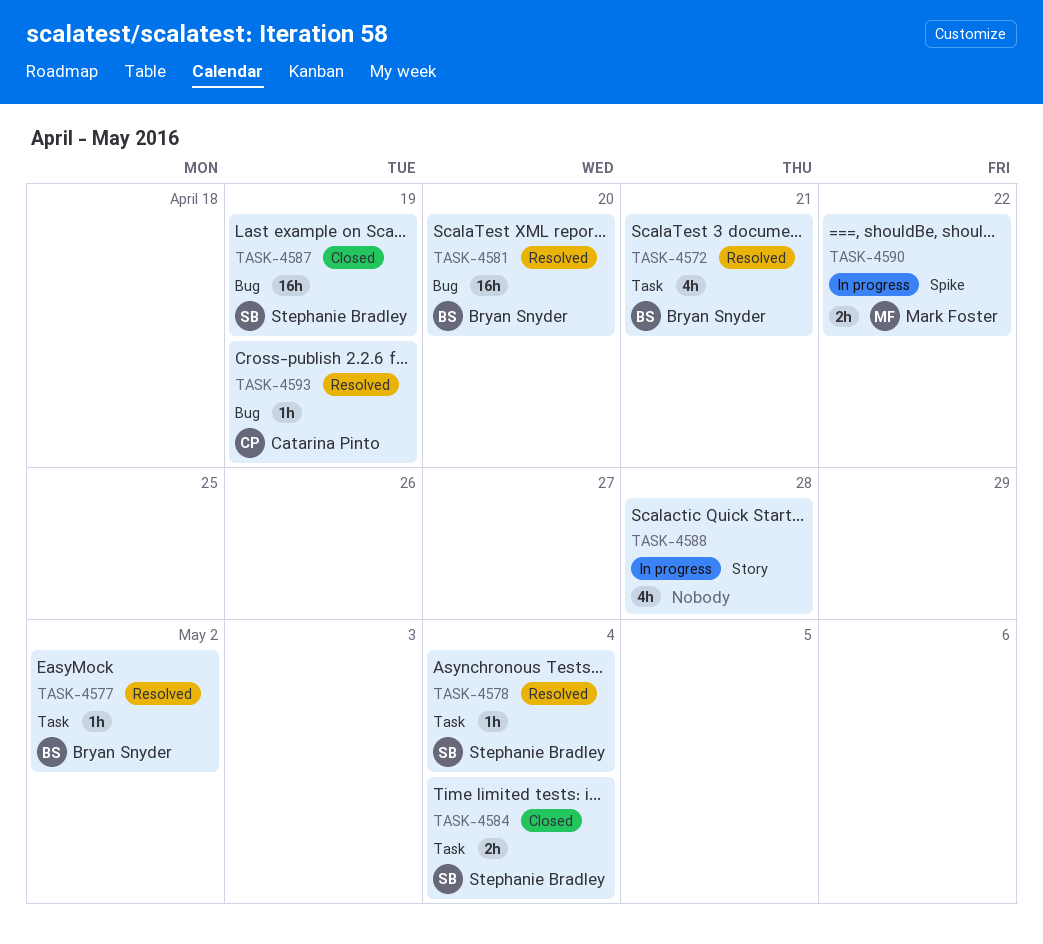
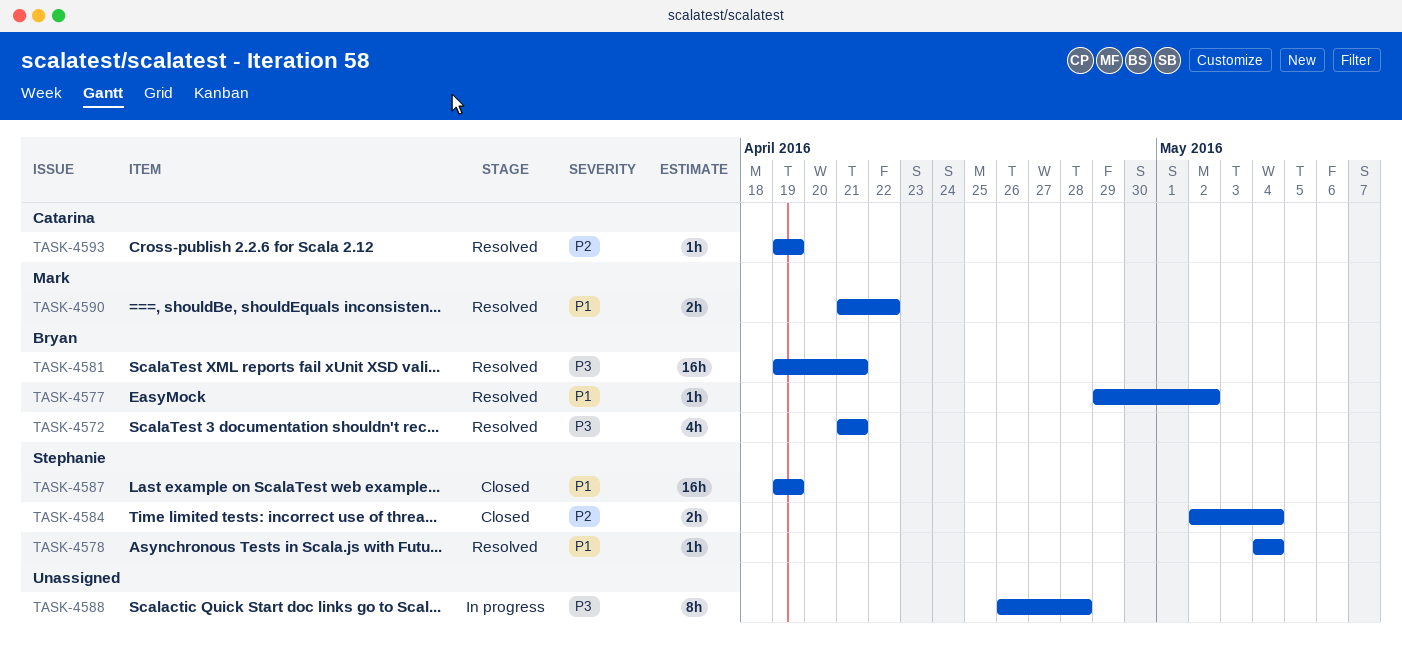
TASK-4581, due: Apr 20 -> Apr 21
TASK-4588, estimate: 4h -> 8h
TASK-4590, status: In progress -> Resolved

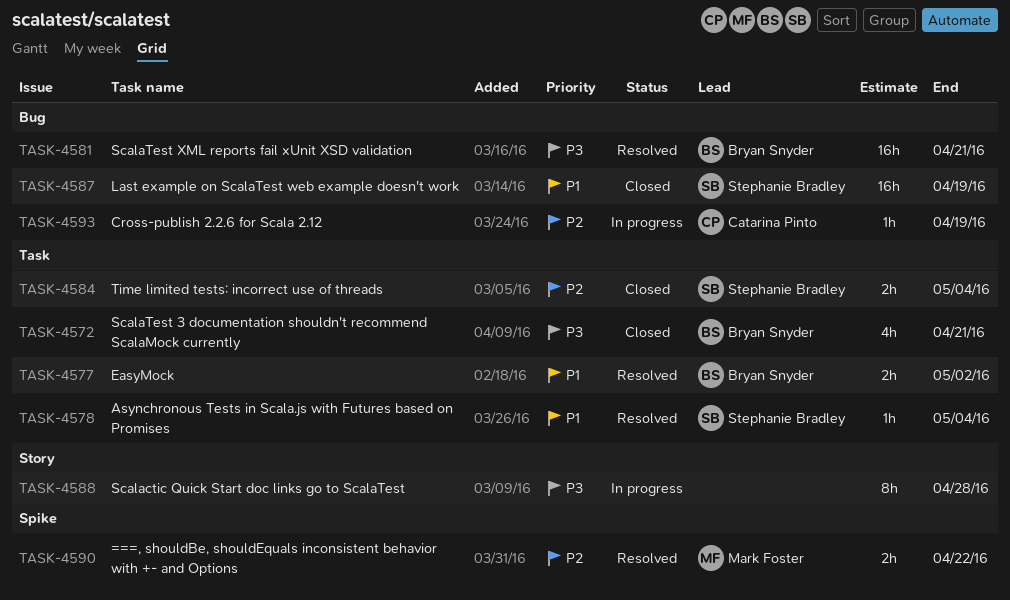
TASK-4572, status: Resolved -> Closed
TASK-4577, estimate: 1h -> 2h
TASK-4590, priority: P1 -> P2
TASK-4593, status: Resolved -> In progress

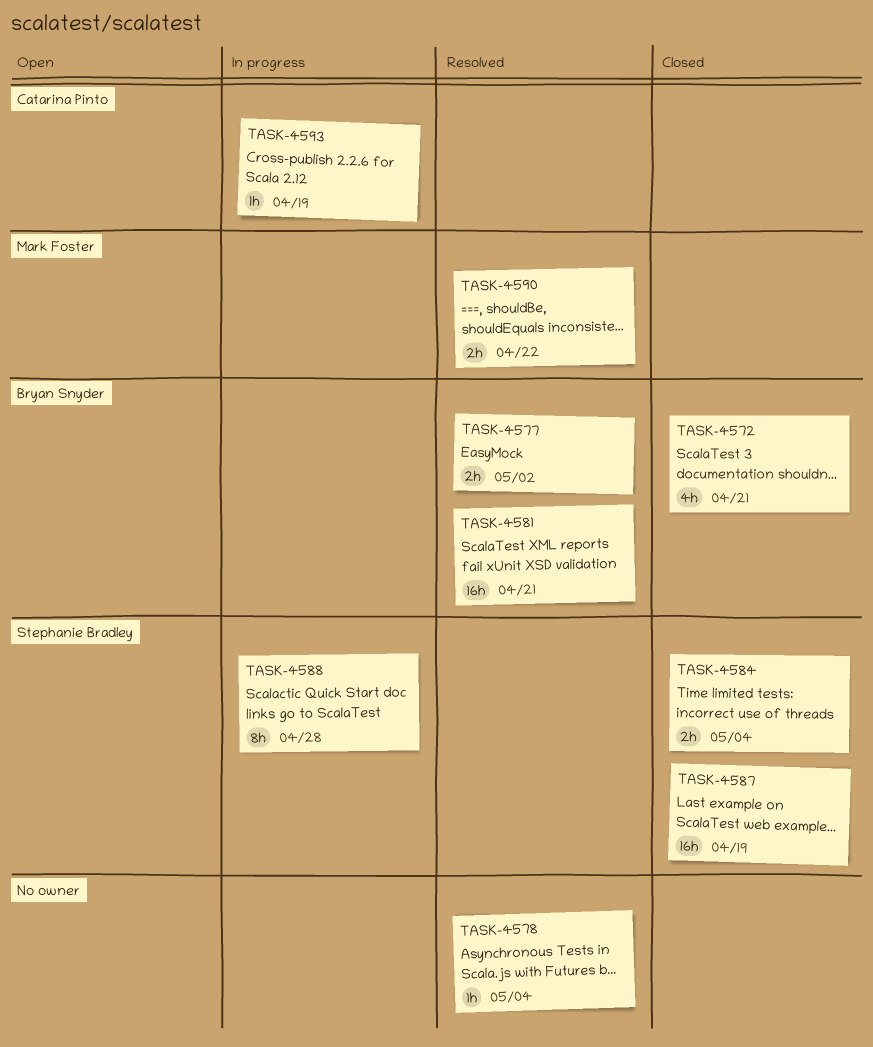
TASK-4578, owner: Stephanie Bradley -> none
TASK-4588, owner: none -> Stephanie Bradley

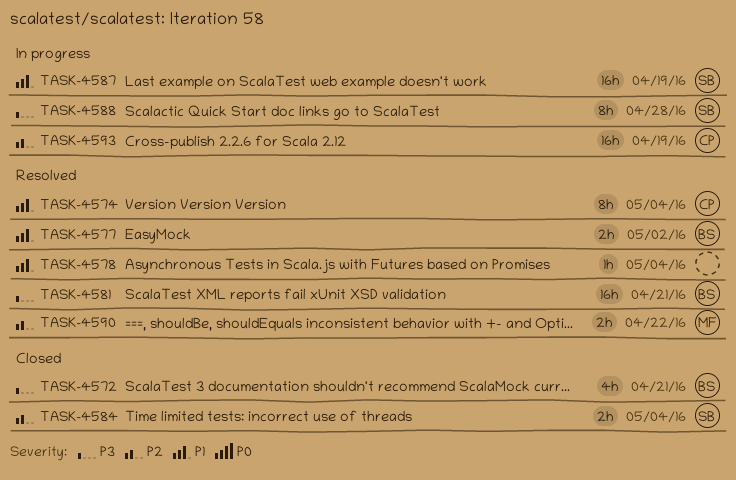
TASK-4574: none -> present
TASK-4587, status: Closed -> In progress
TASK-4593, estimate: 1h -> 16h

